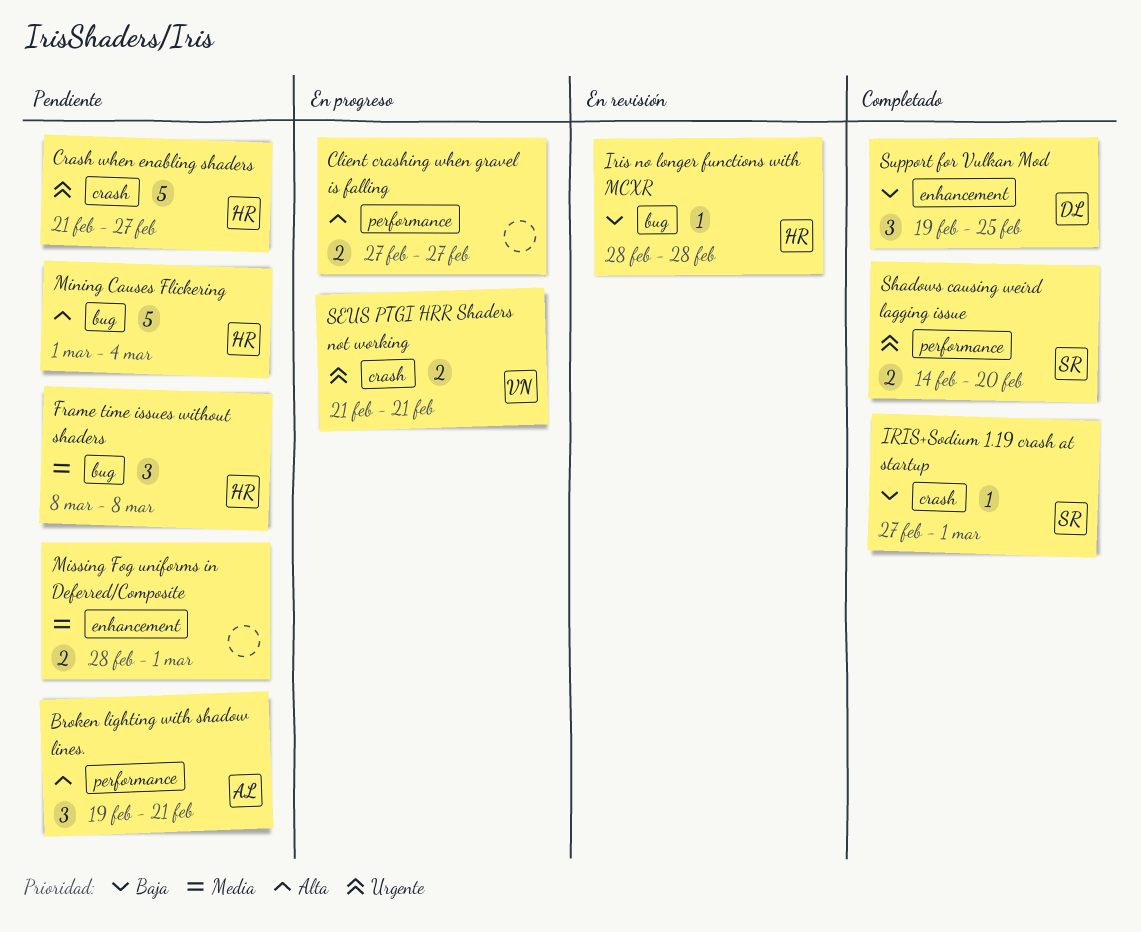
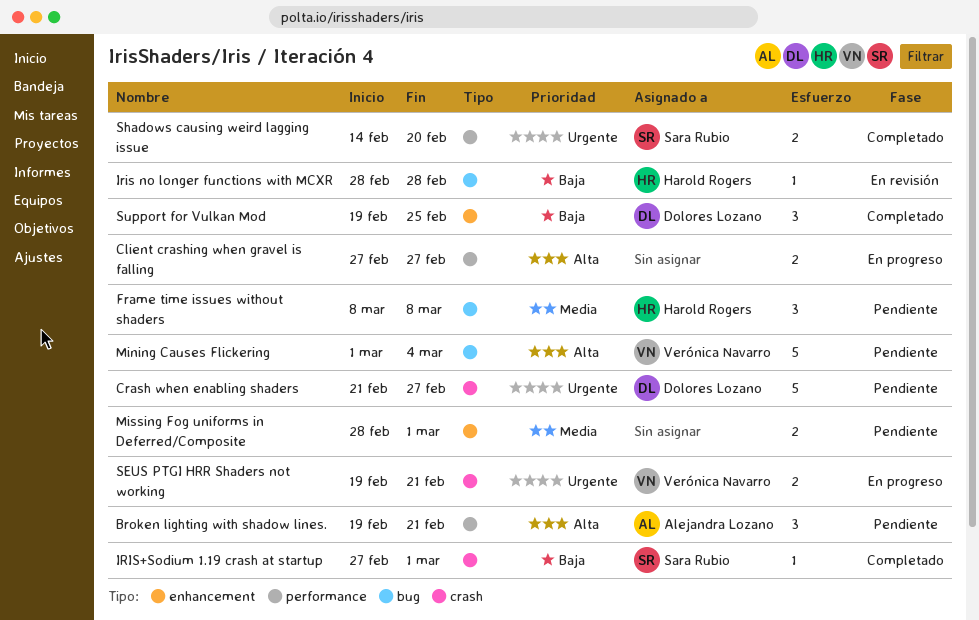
Crash when enabling shaders, owner: Harold Rogers -> Dolores Lozano
Mining Causes Flickering, owner: Harold Rogers -> Verónica Navarro
SEUS PTGI HRR Shaders not working, start: Feb 21 -> Feb 19

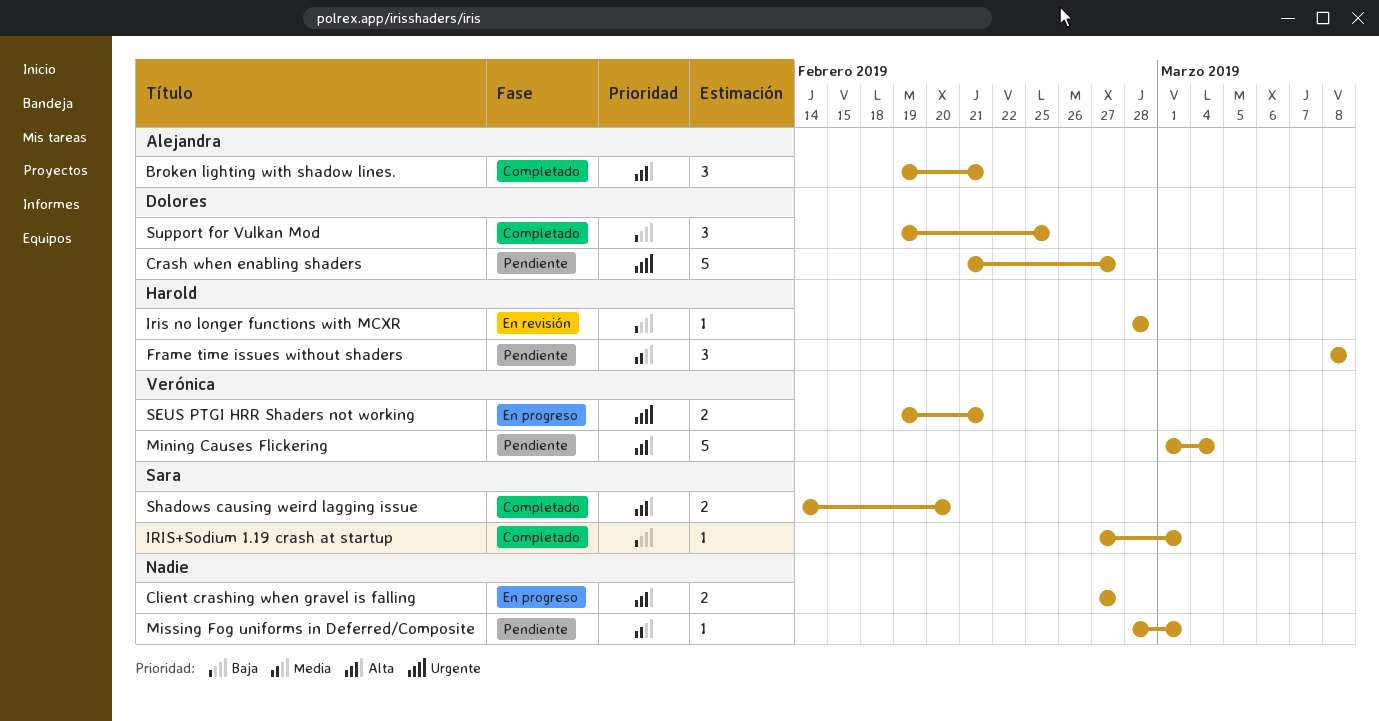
Broken lighting with shadow lines., status: Pendiente -> Completado
Missing Fog uniforms in Deferred/Composite, estimate: 2 -> 1
Shadows causing weird lagging issue, priority: Urgente -> Alta

